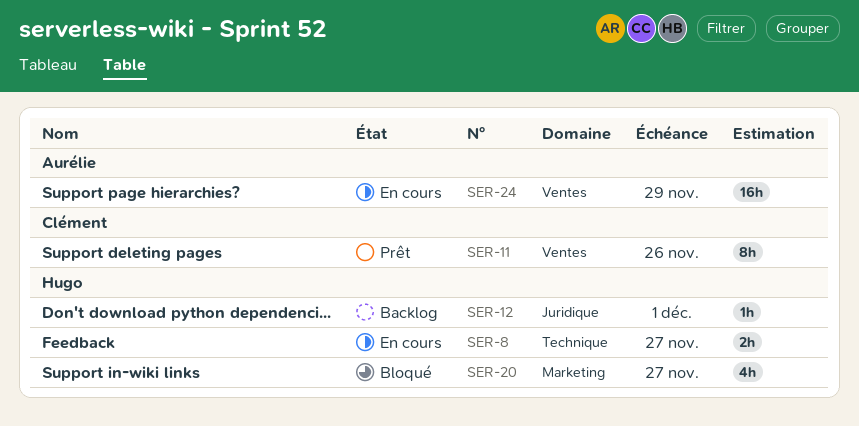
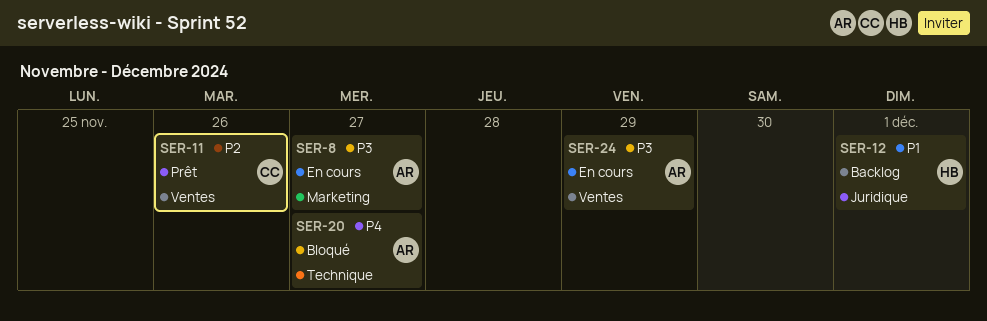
SER-8, owner: Hugo -> Aurélie
SER-8, label: Technique -> Marketing
SER-20, owner: Hugo -> Aurélie
SER-20, label: Marketing -> Technique

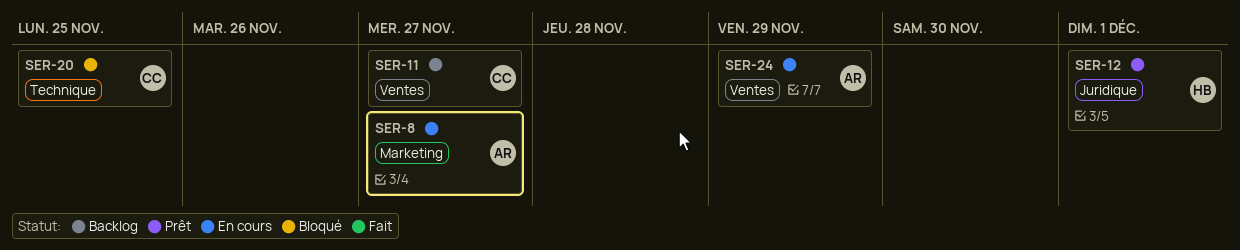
SER-11, status: Prêt -> Backlog
SER-11, due: Nov 26 -> Nov 27
SER-12, status: Backlog -> Prêt
SER-20, owner: AR -> CC
SER-20, due: Nov 27 -> Nov 25

